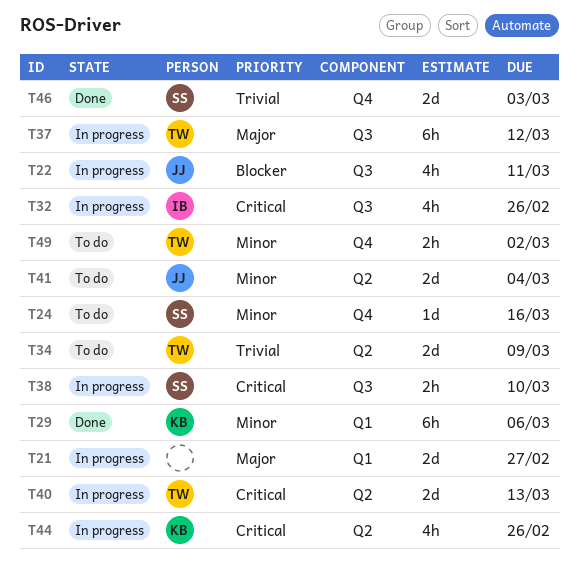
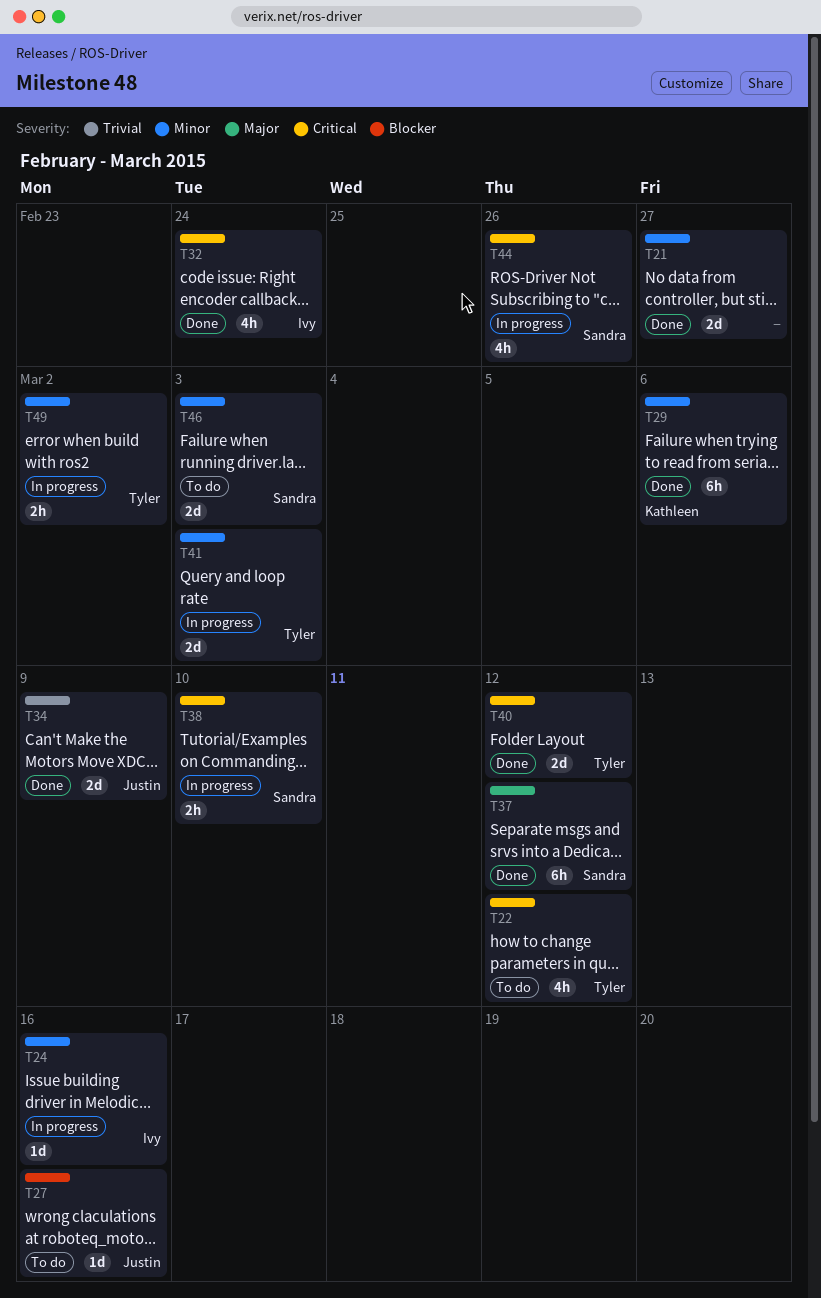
T21, status: In progress -> Done
T21, priority: Major -> Minor
T22, status: In progress -> To do
T22, owner: Justin -> Tyler
T22, priority: Blocker -> Critical
T22, due: Mar 11 -> Mar 12
T24, status: To do -> In progress
T24, owner: Sandra -> Ivy
T27: none -> present
T32, status: In progress -> Done
T32, due: Feb 26 -> Feb 24
T34, status: To do -> Done
T34, owner: Tyler -> Justin
T37, status: In progress -> Done
T37, owner: Tyler -> Sandra
T40, status: In progress -> Done
T40, due: Mar 13 -> Mar 12
T41, status: To do -> In progress
T41, owner: Justin -> Tyler
T41, due: Mar 4 -> Mar 3
T44, owner: Kathleen -> Sandra
T46, status: Done -> To do
T46, priority: Trivial -> Minor
T49, status: To do -> In progress

